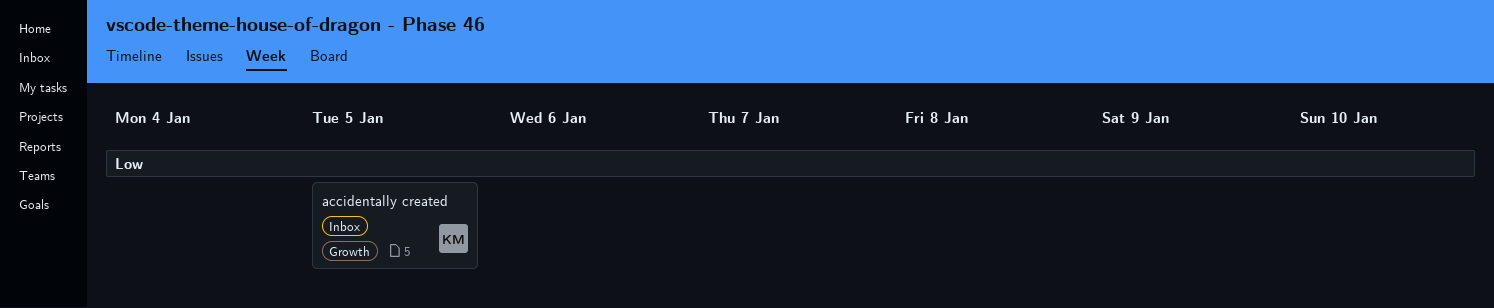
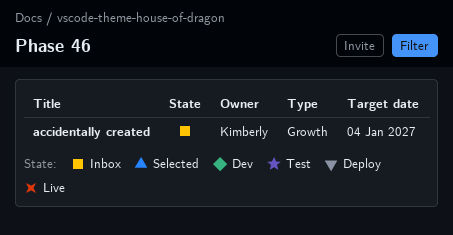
accidentally created, due: Jan 5 -> Jan 4

